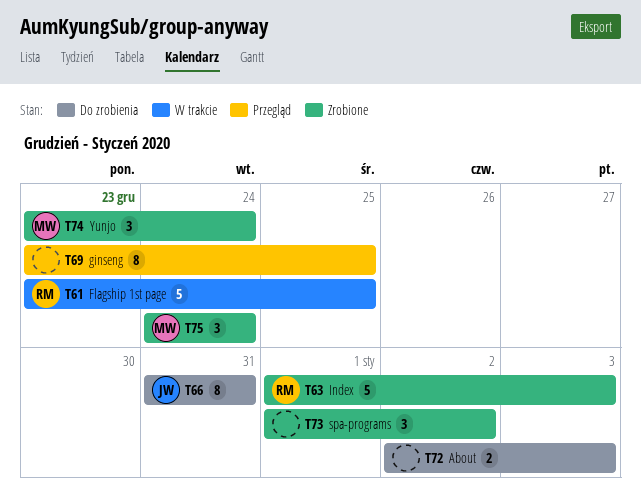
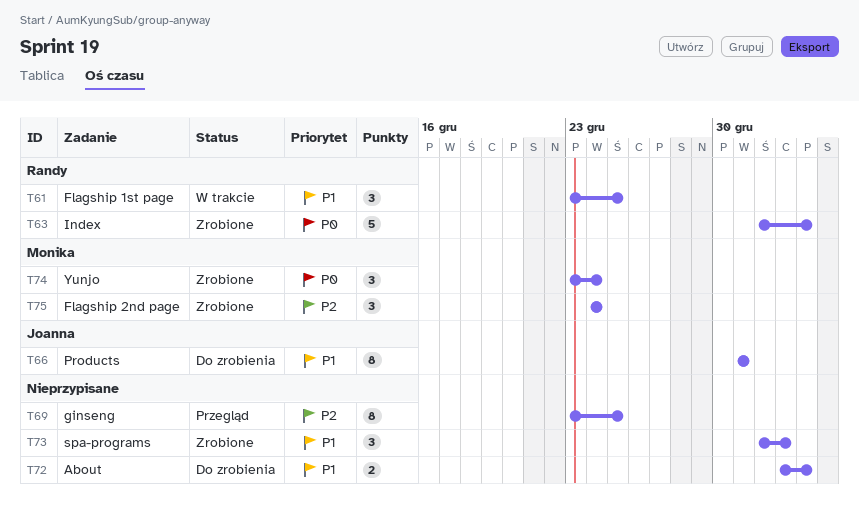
T61, estimate: 5 -> 3

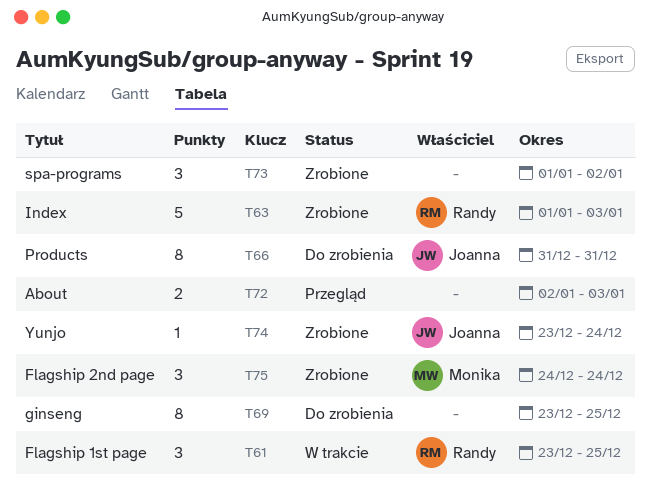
T69, status: Przegląd -> Do zrobienia
T72, status: Do zrobienia -> Przegląd
T74, owner: Monika -> Joanna
T74, estimate: 3 -> 1

